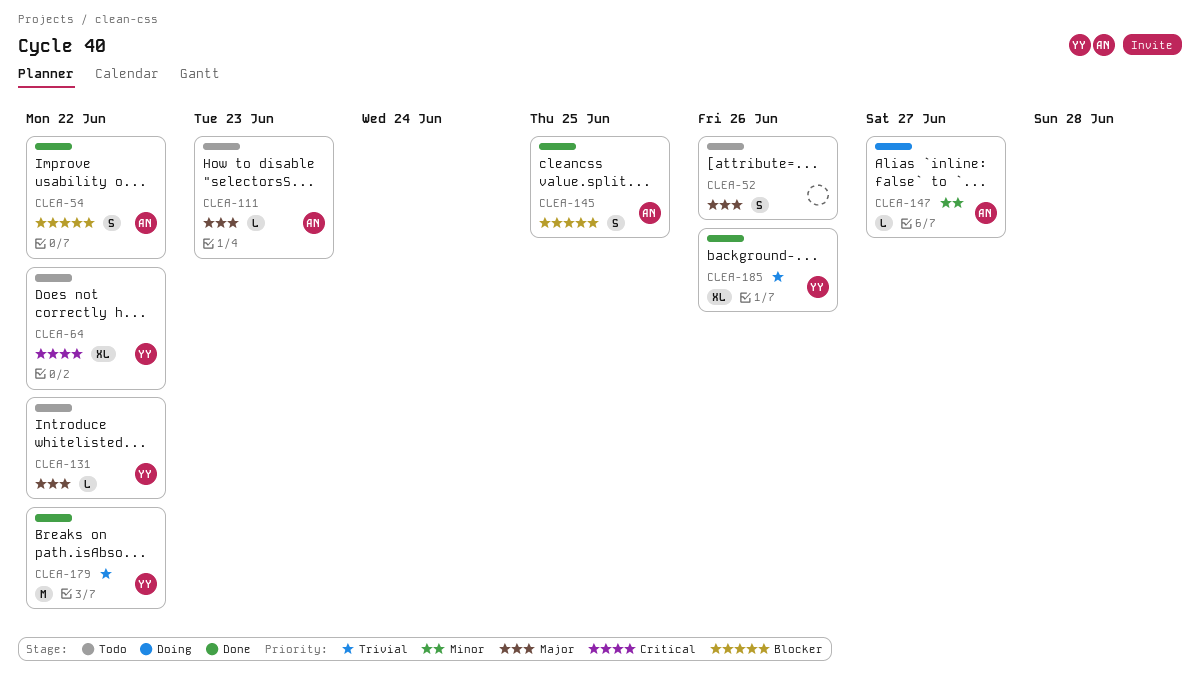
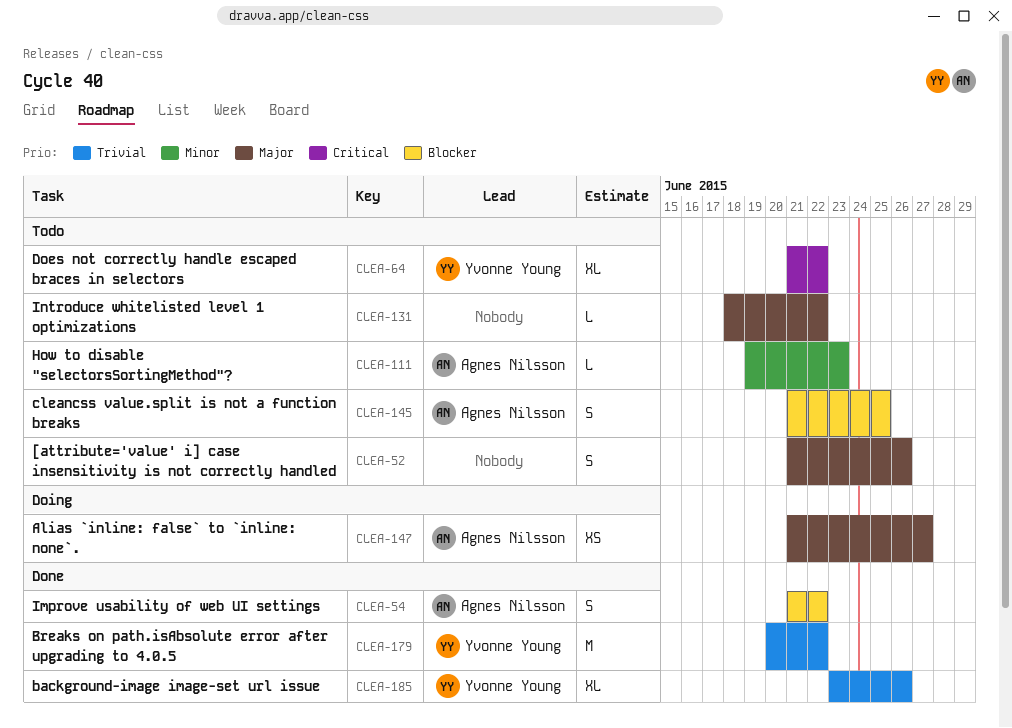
CLEA-111, priority: Major -> Minor
CLEA-131, owner: Yvonne Young -> none
CLEA-145, status: Done -> Todo
CLEA-147, priority: Minor -> Major
CLEA-147, estimate: L -> XS

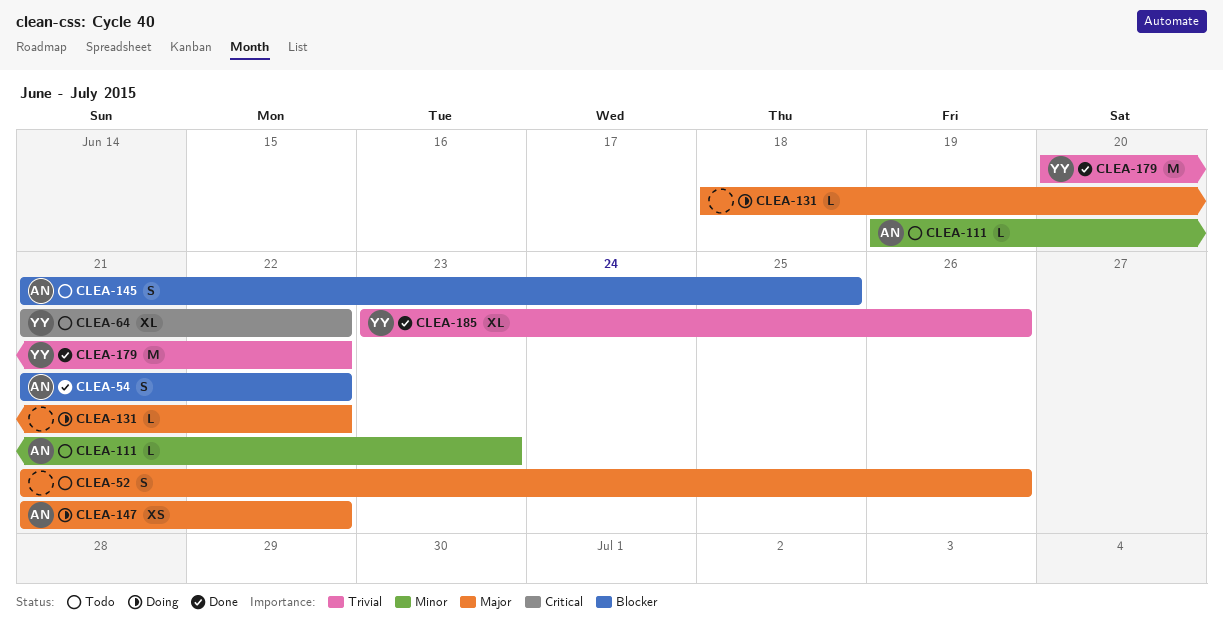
CLEA-131, status: Todo -> Doing
CLEA-147, due: Jun 27 -> Jun 22

